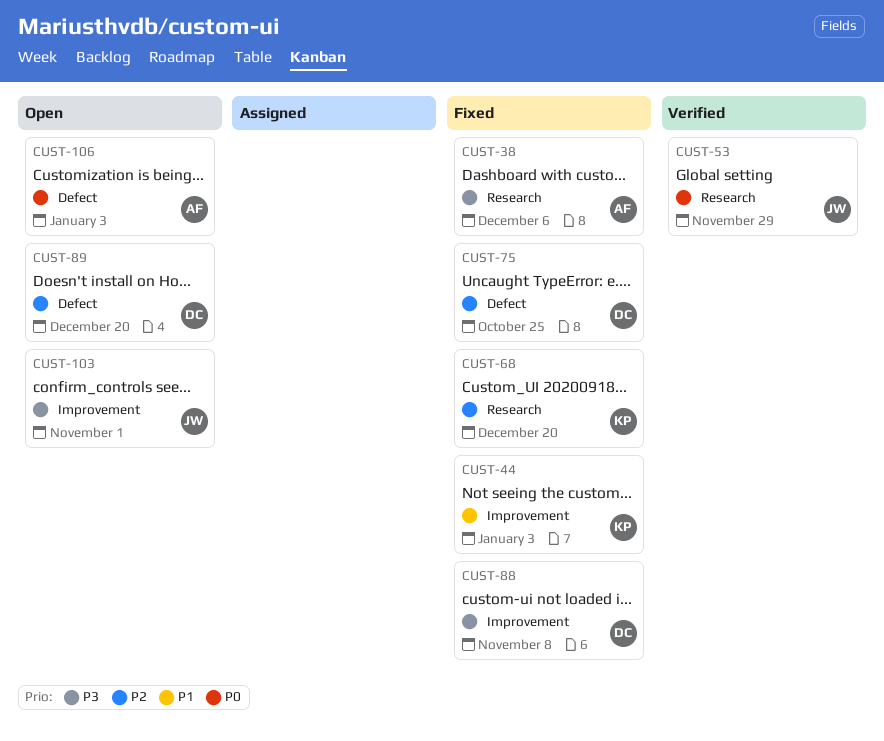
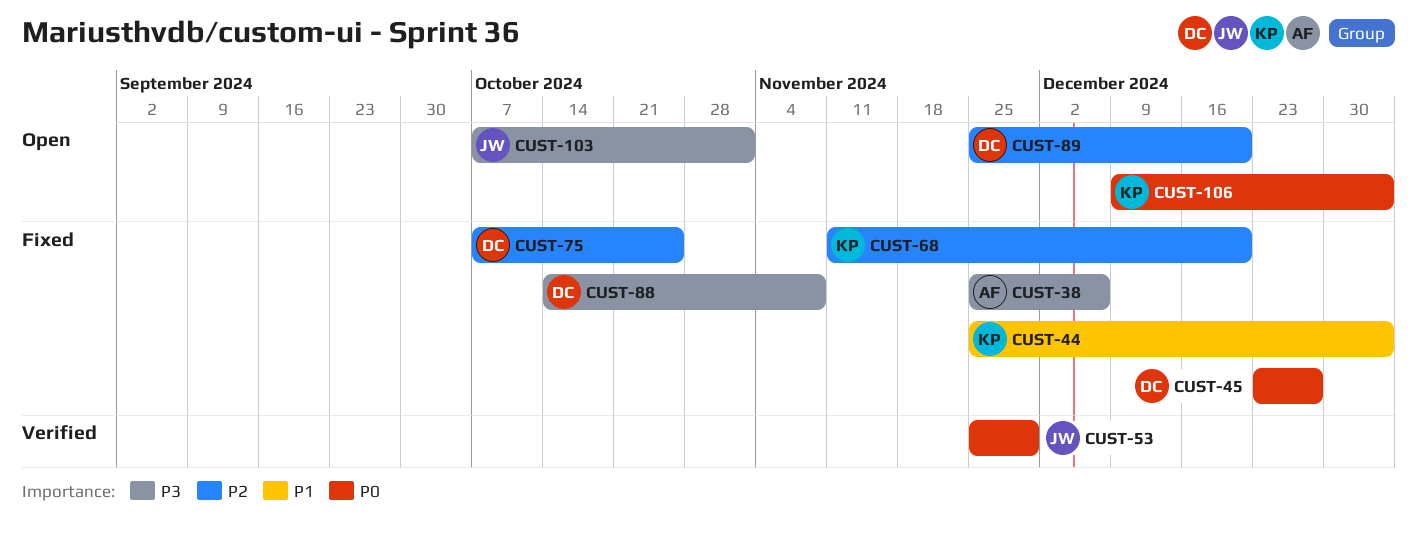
CUST-45: none -> present
CUST-106, owner: AF -> KP

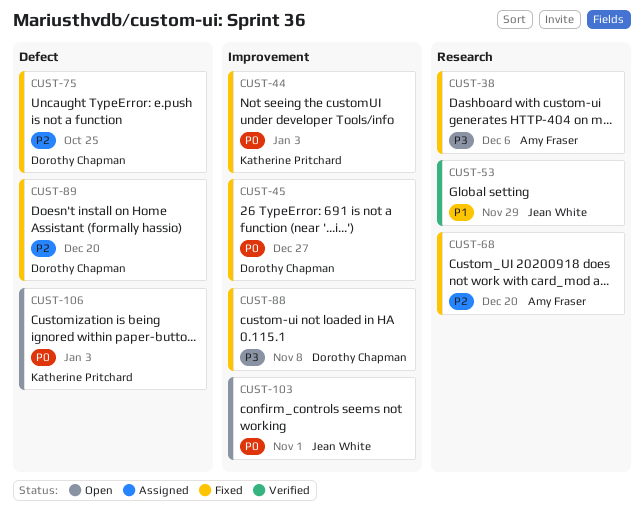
CUST-44, priority: P1 -> P0
CUST-53, priority: P0 -> P1
CUST-68, owner: Katherine Pritchard -> Amy Fraser
CUST-89, status: Open -> Fixed
CUST-103, priority: P3 -> P0

